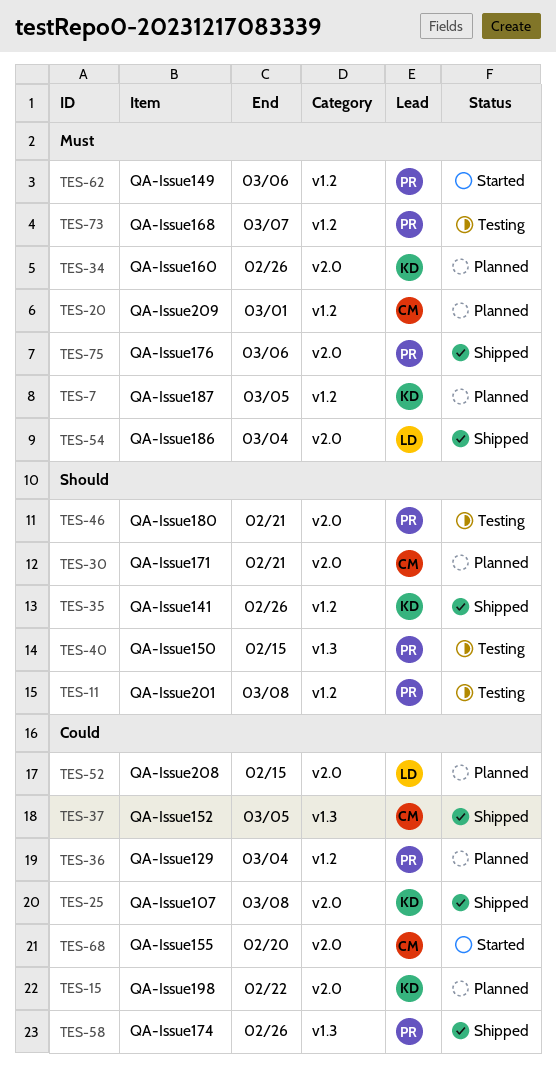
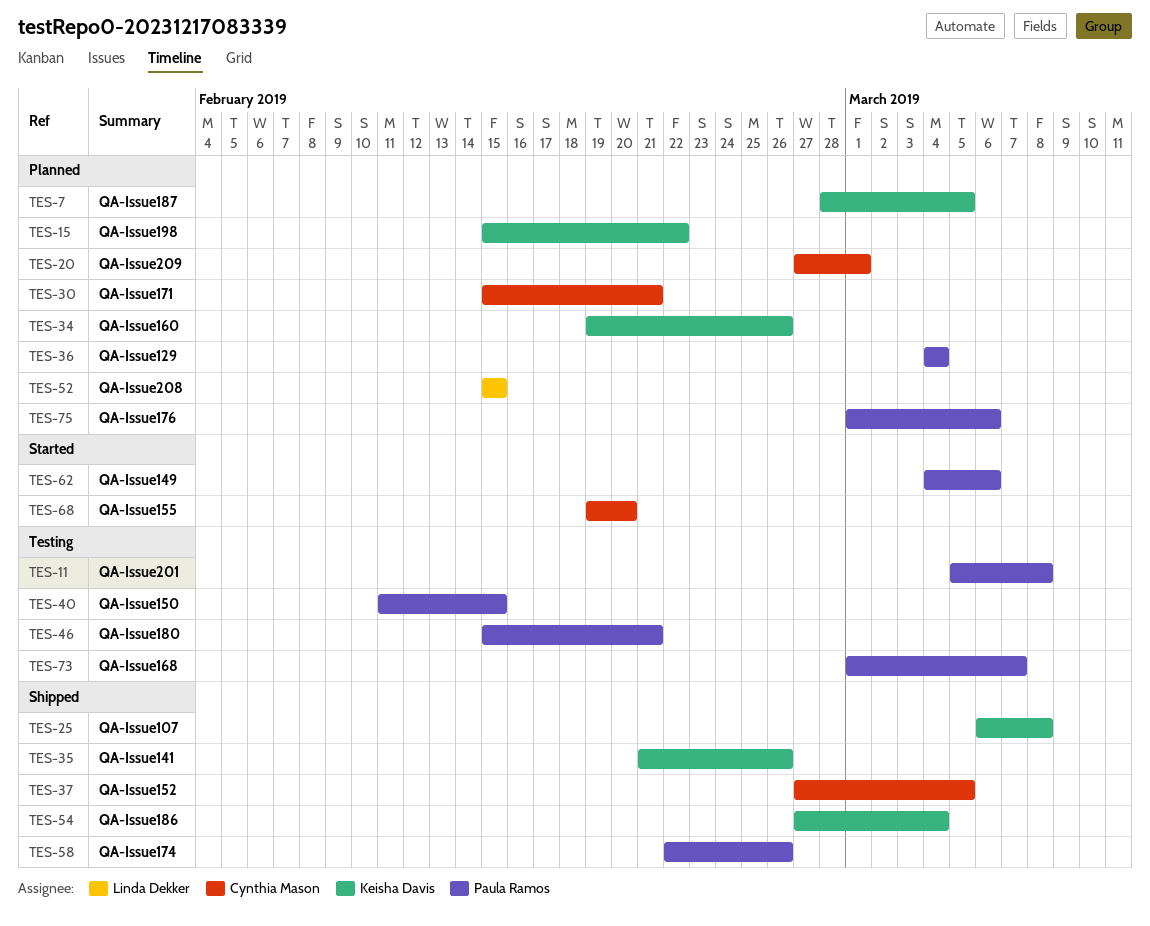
TES-54, owner: Linda Dekker -> Keisha Davis
TES-75, status: Shipped -> Planned

